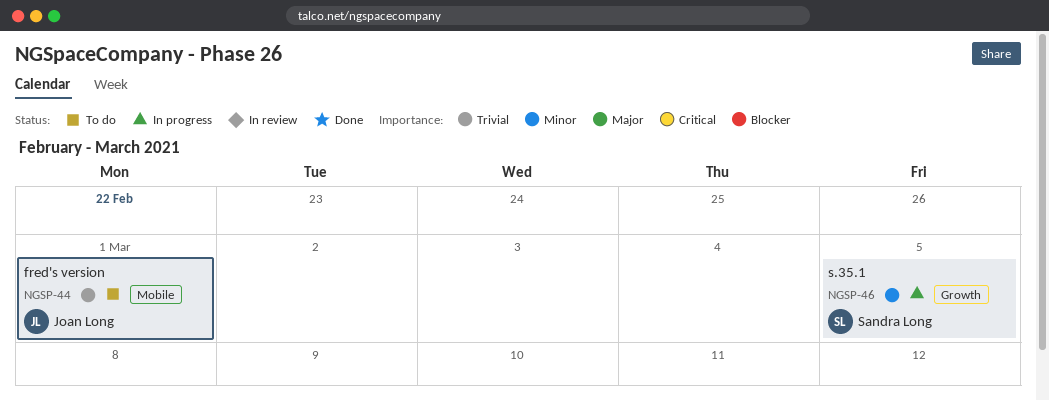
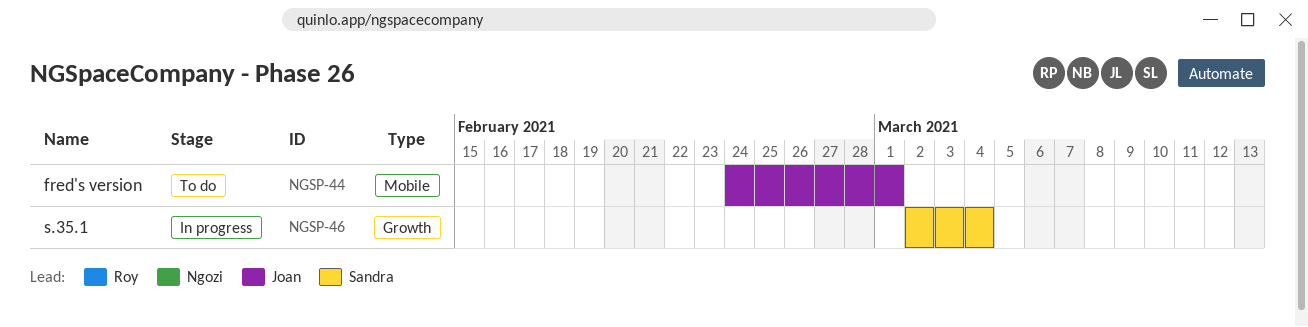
NGSP-46, due: Mar 5 -> Mar 4

